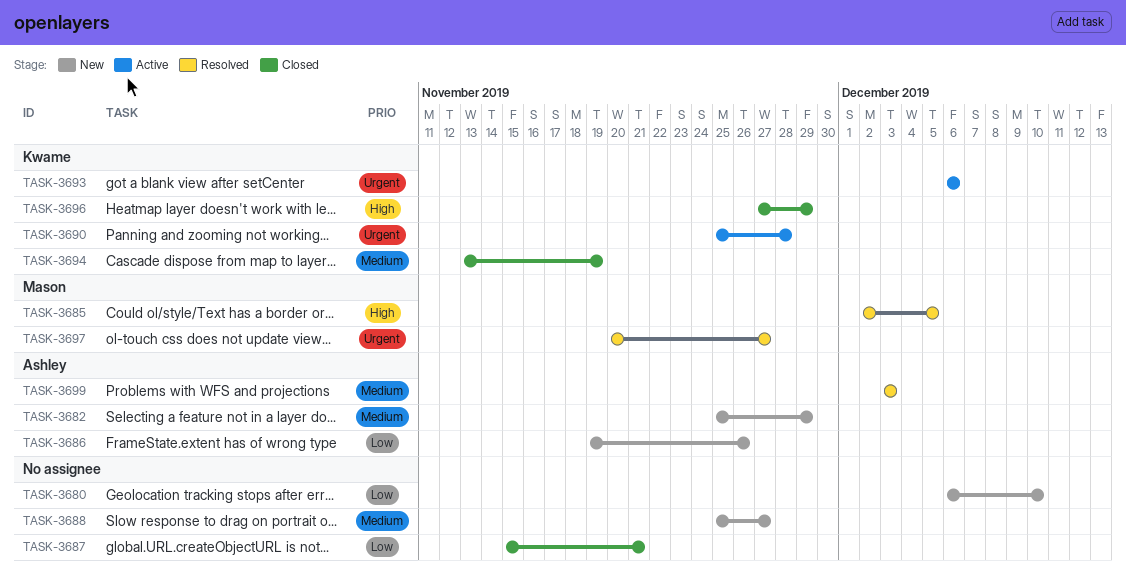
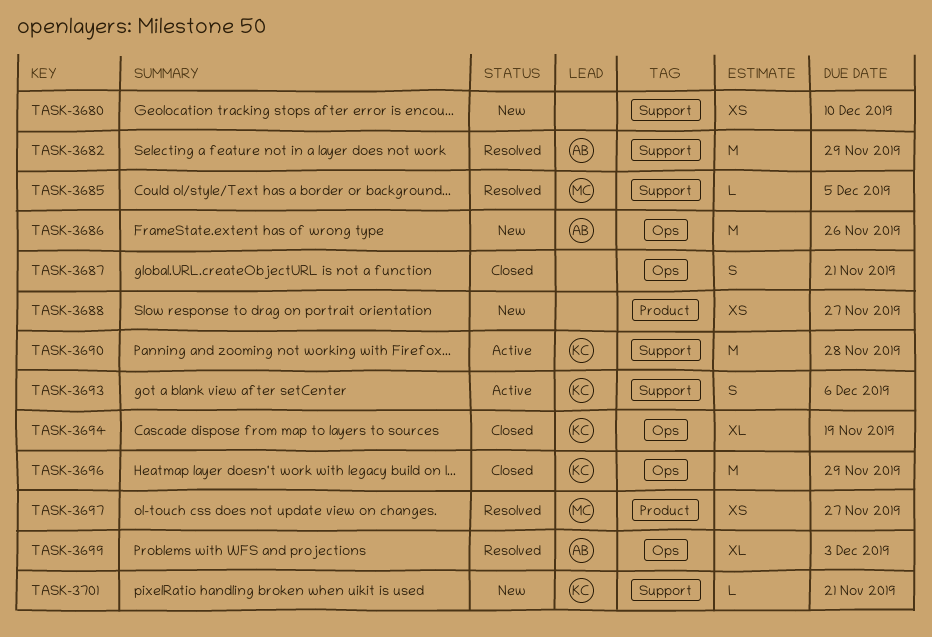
TASK-3682, status: New -> Resolved
TASK-3701: none -> present

